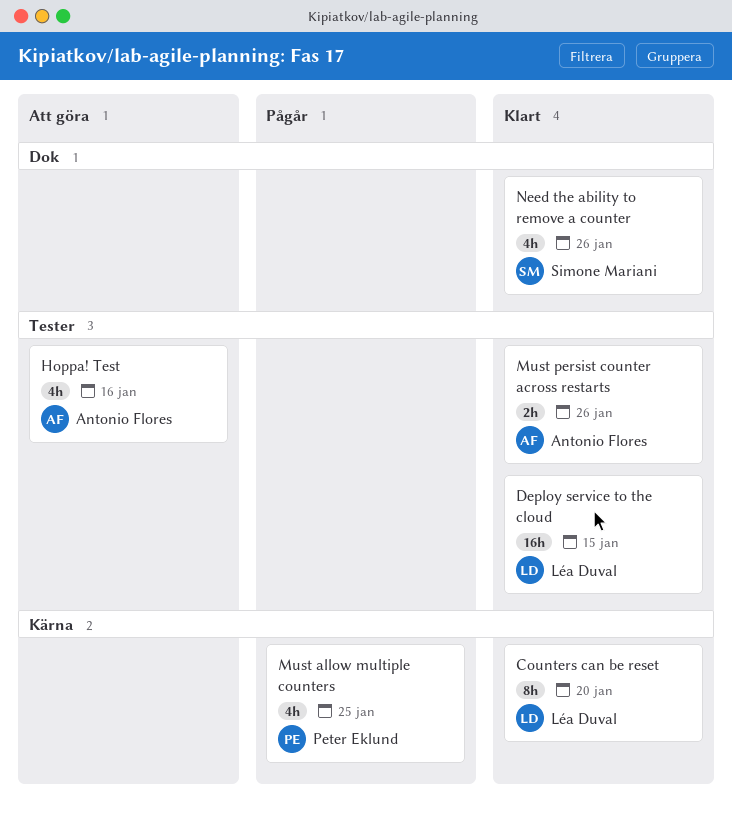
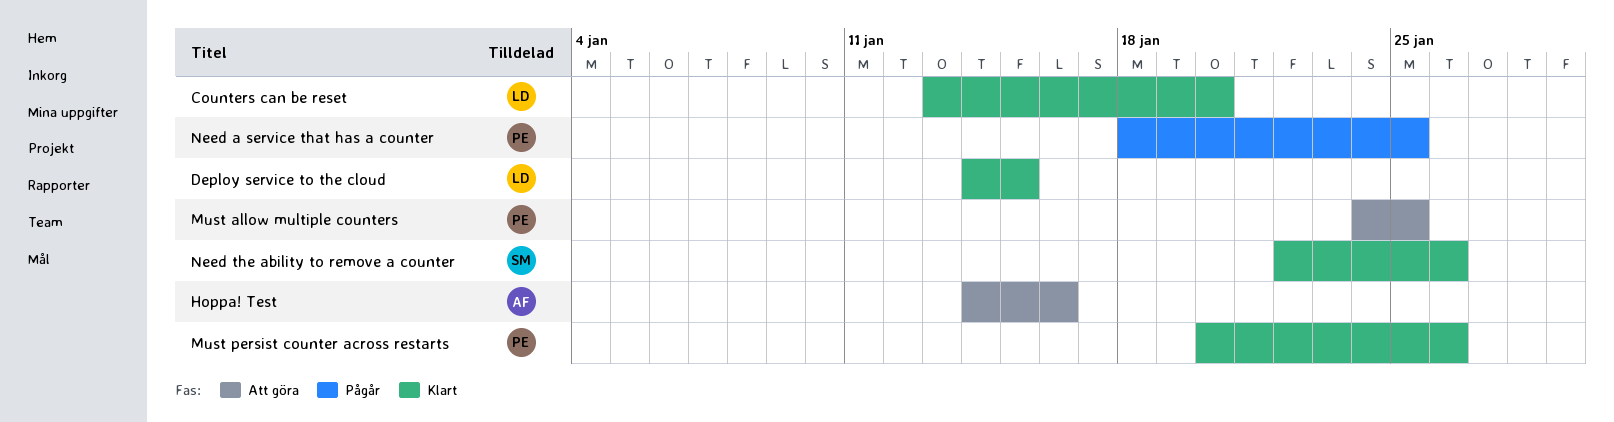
Must allow multiple counters, status: Pågår -> Att göra
Must persist counter across restarts, owner: Antonio Flores -> Peter Eklund
Need a service that has a counter: none -> present

